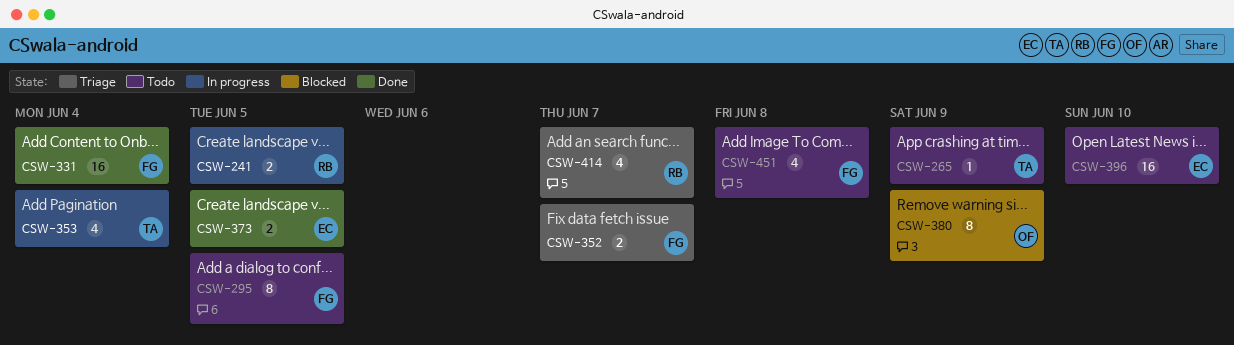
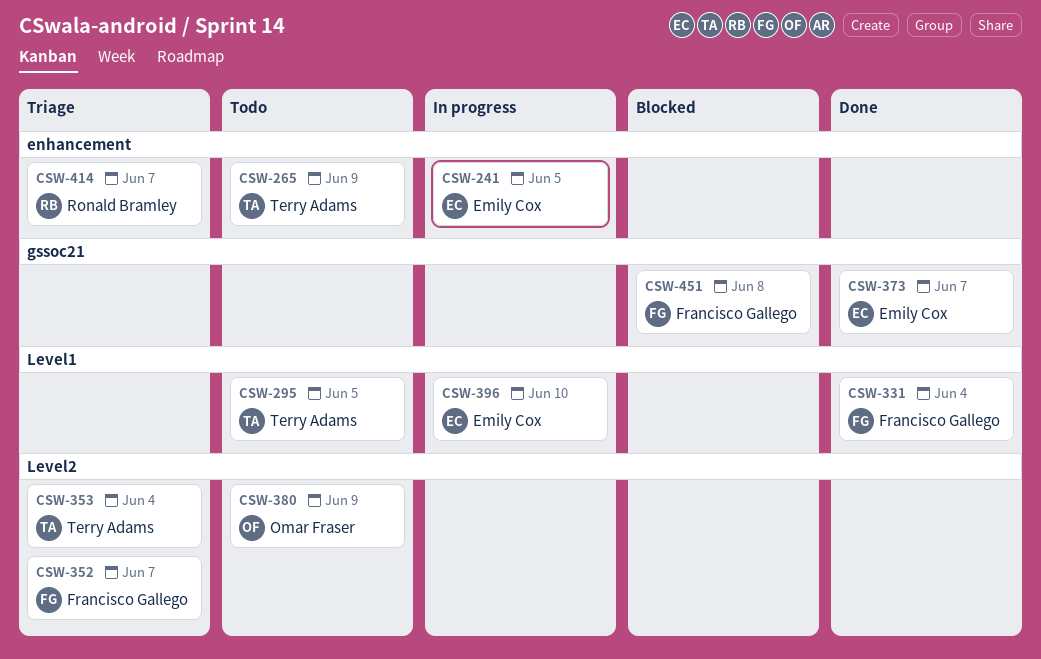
CSW-241, owner: Ronald Bramley -> Emily Cox
CSW-295, owner: Francisco Gallego -> Terry Adams
CSW-353, status: In progress -> Triage
CSW-373, due: Jun 5 -> Jun 7
CSW-380, status: Blocked -> Todo
CSW-396, status: Todo -> In progress
CSW-451, status: Todo -> Blocked

